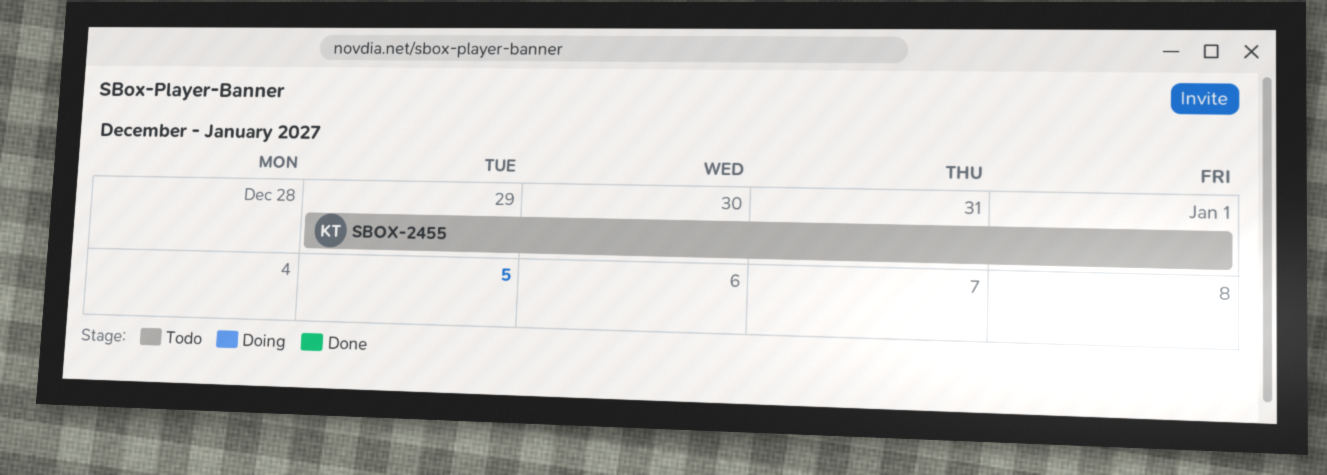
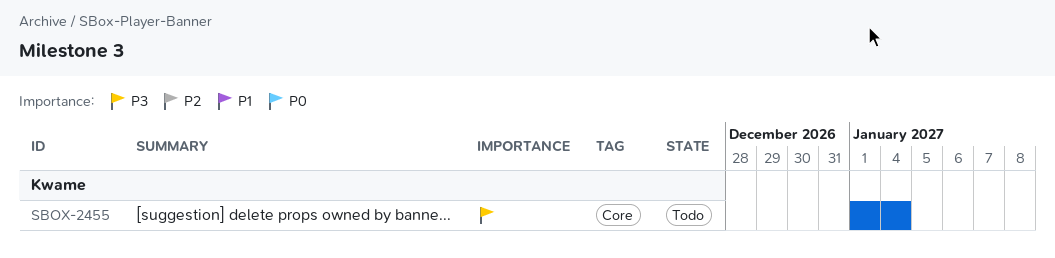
SBOX-2455, start: Dec 29 -> Jan 1
SBOX-2455, due: Jan 1 -> Jan 4

